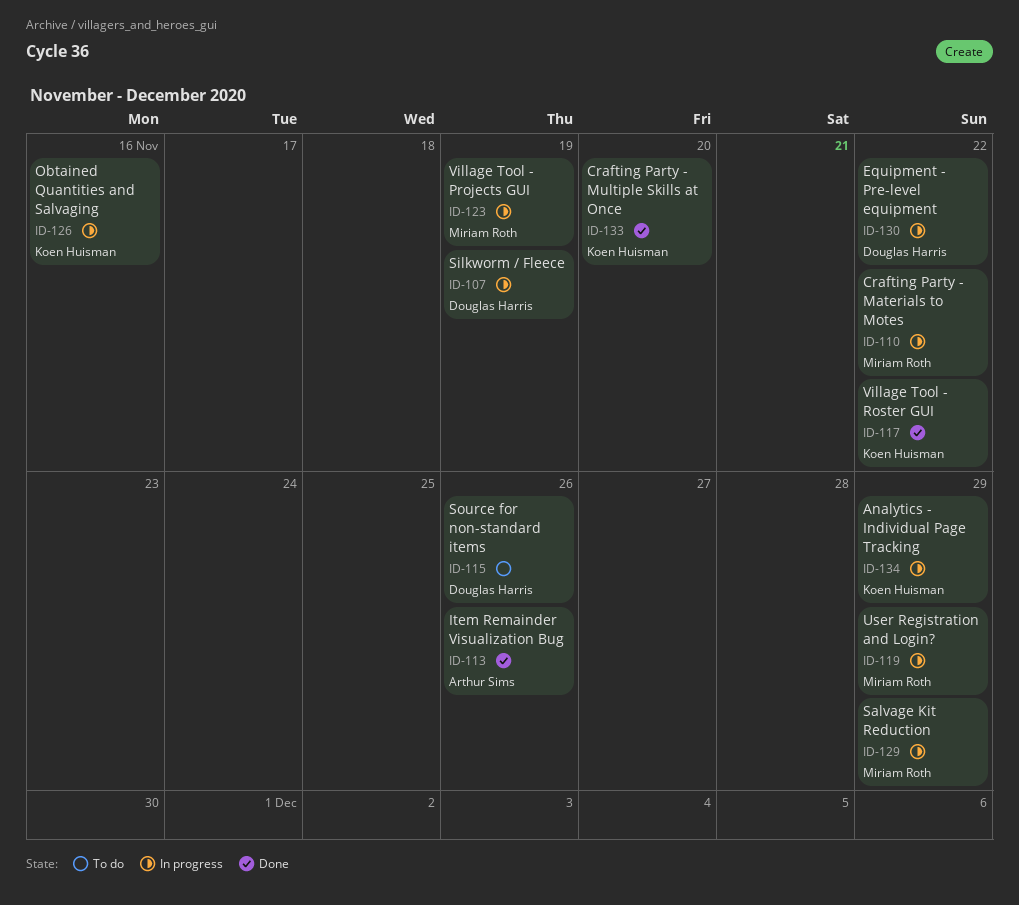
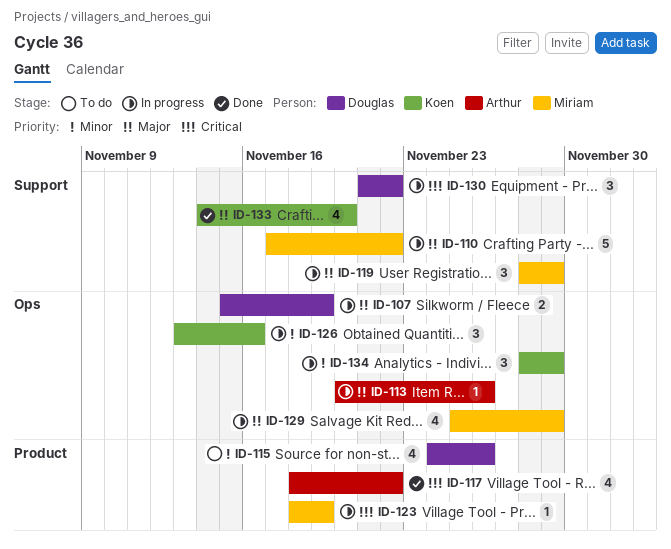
ID-113, status: Done -> In progress
ID-117, owner: Koen Huisman -> Arthur Sims

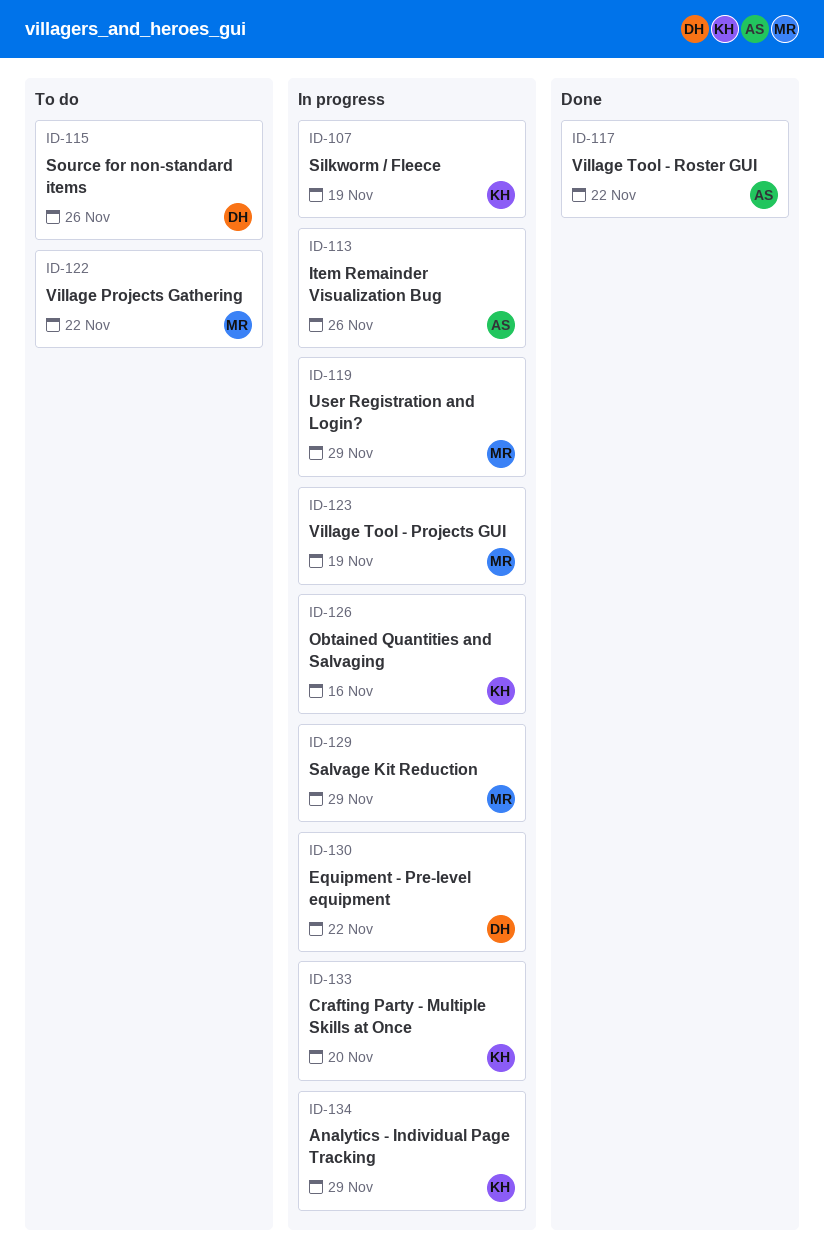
ID-107, owner: Douglas -> Koen
ID-110: present -> none
ID-122: none -> present
ID-133, status: Done -> In progress

